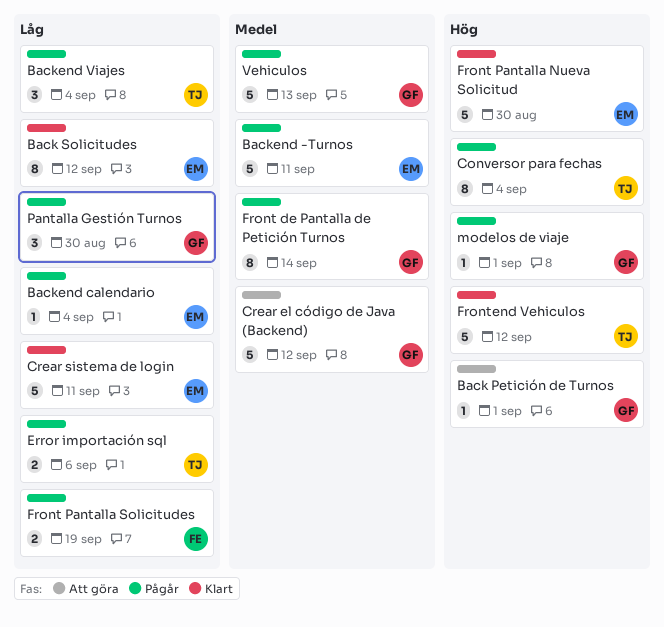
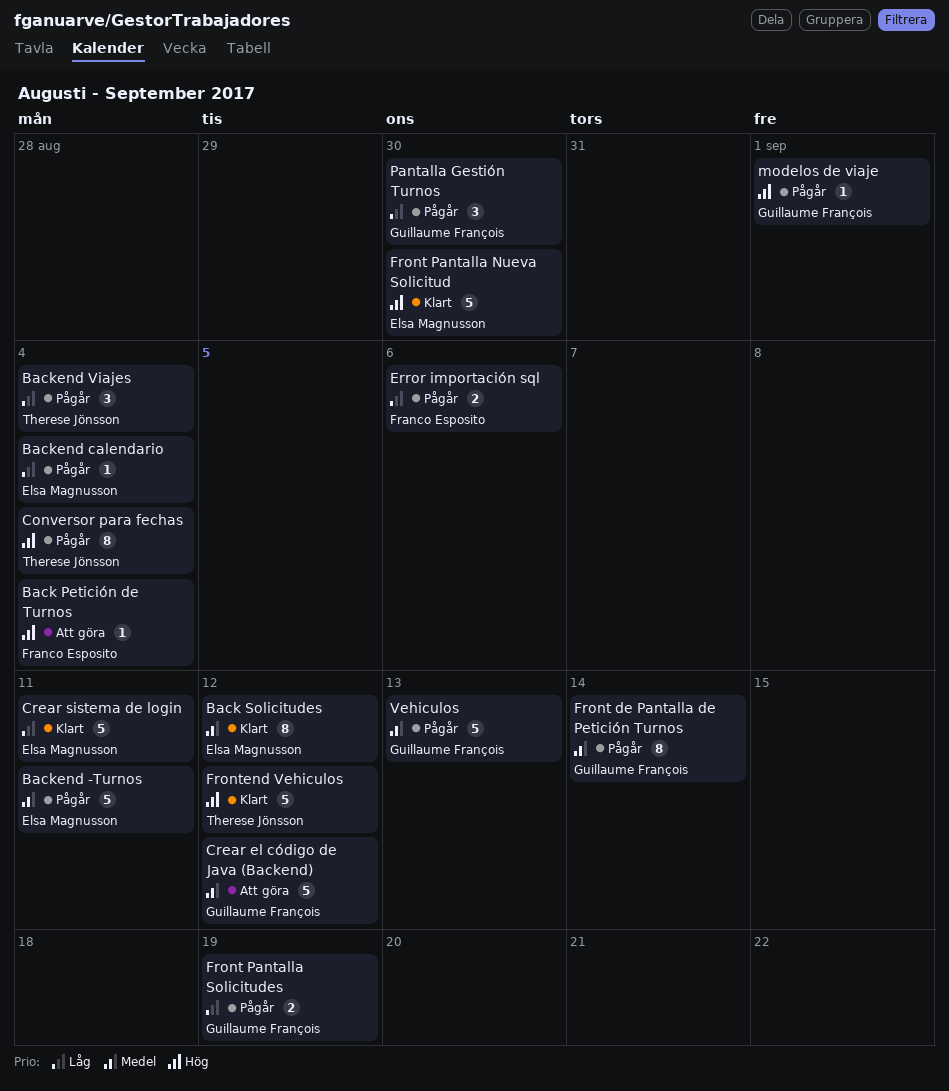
Back Petición de Turnos, owner: Guillaume François -> Franco Esposito
Back Petición de Turnos, due: Sep 1 -> Sep 4
Back Solicitudes, priority: Låg -> Medel
Error importación sql, owner: Therese Jönsson -> Franco Esposito
Front Pantalla Solicitudes, owner: Franco Esposito -> Guillaume François

